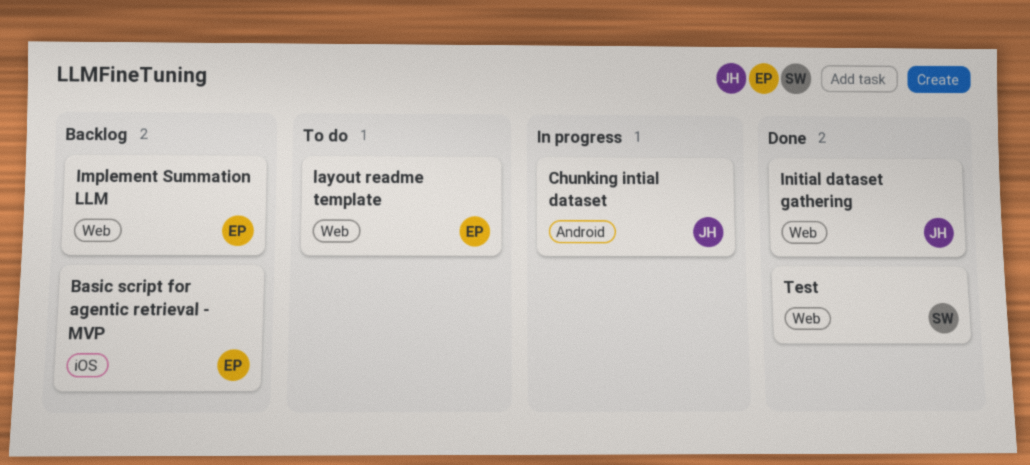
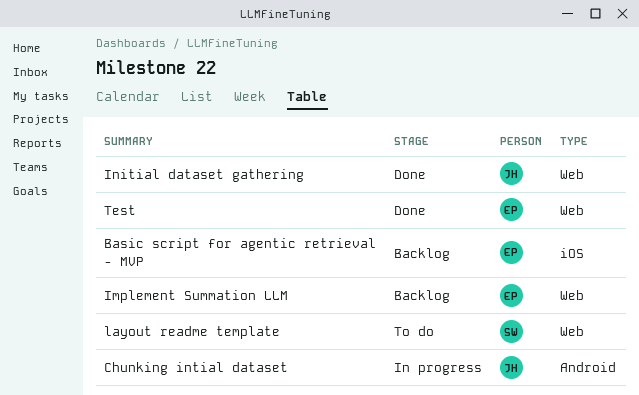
layout readme template, owner: EP -> SW
Test, owner: SW -> EP

